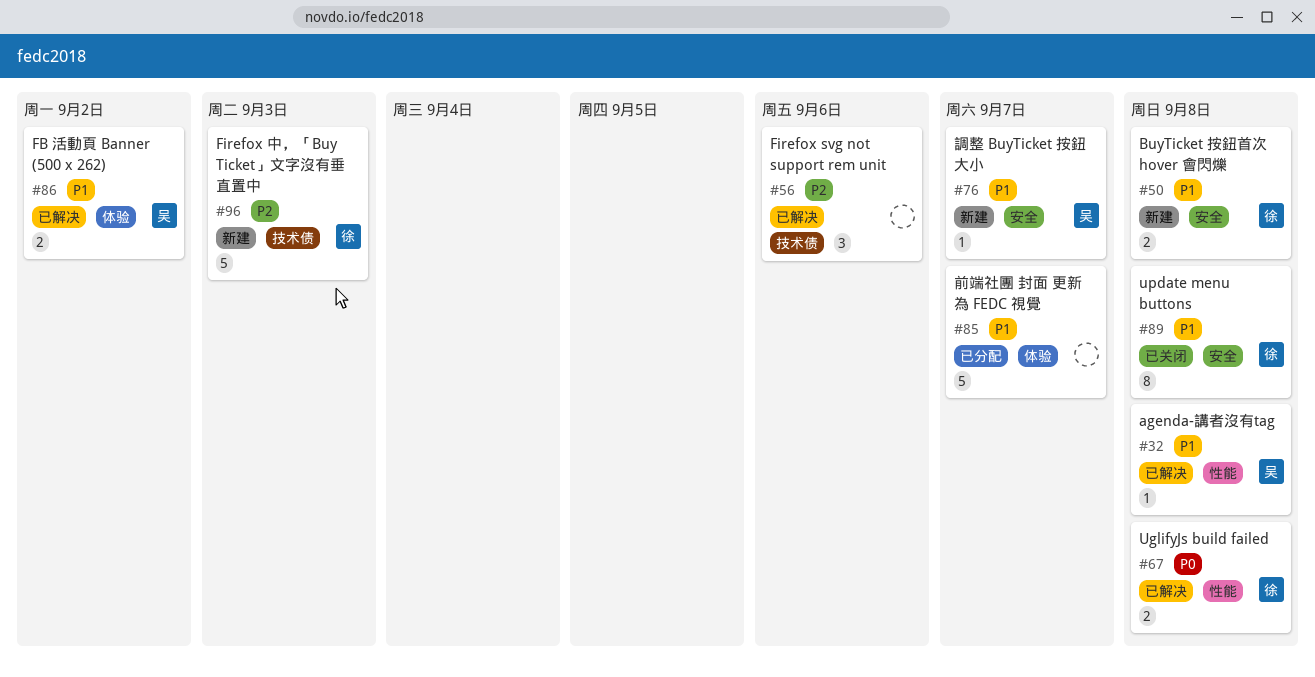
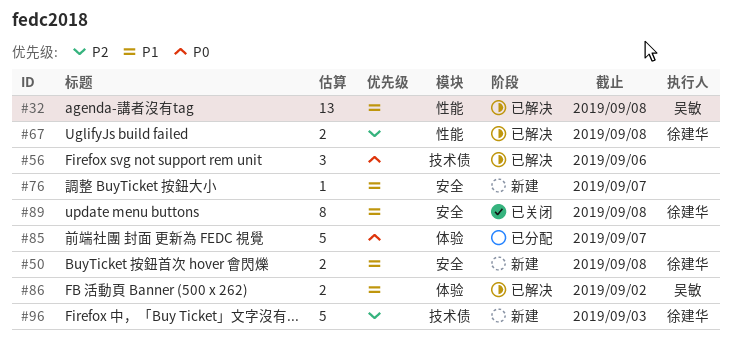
#32, estimate: 1 -> 13
#56, priority: P2 -> P0
#67, priority: P0 -> P2
#76, owner: 吴敏 -> none
#85, priority: P1 -> P0

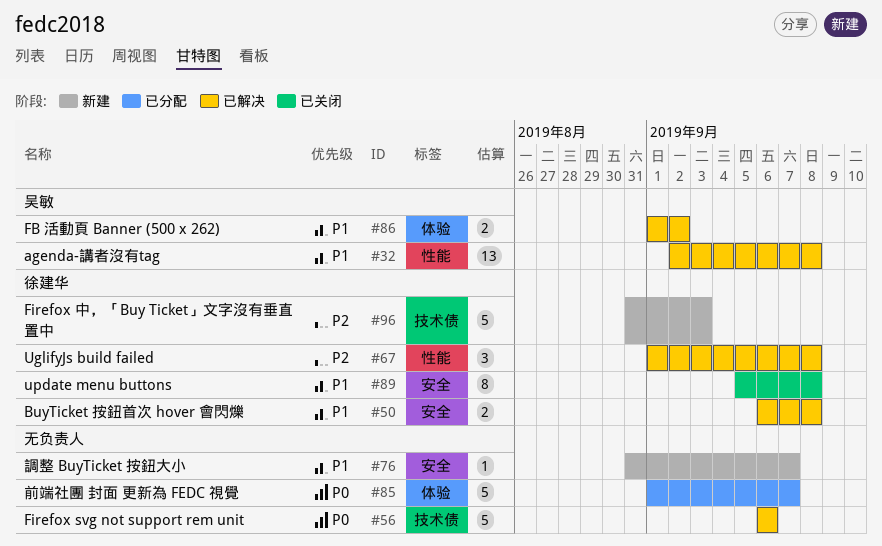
#50, status: 新建 -> 已解决
#56, estimate: 3 -> 5
#67, estimate: 2 -> 3

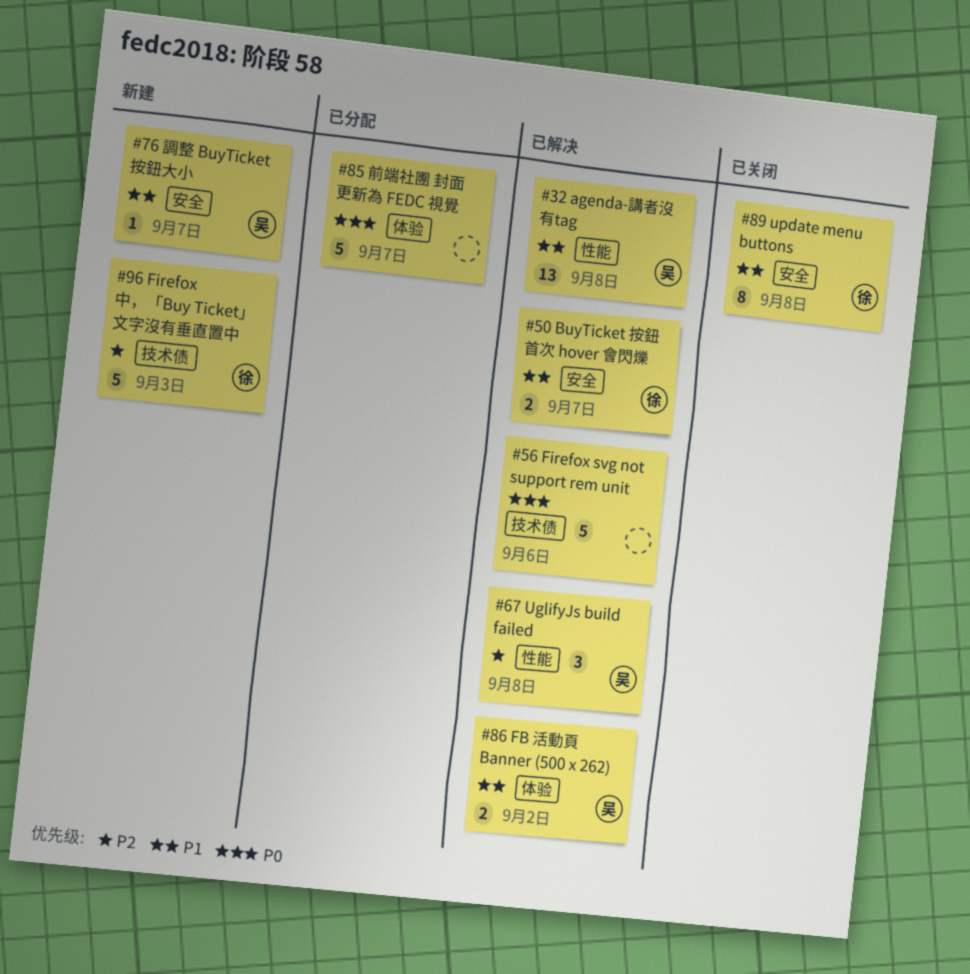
#50, due: Sep 8 -> Sep 7
#67, owner: 徐建华 -> 吴敏
#76, owner: none -> 吴敏

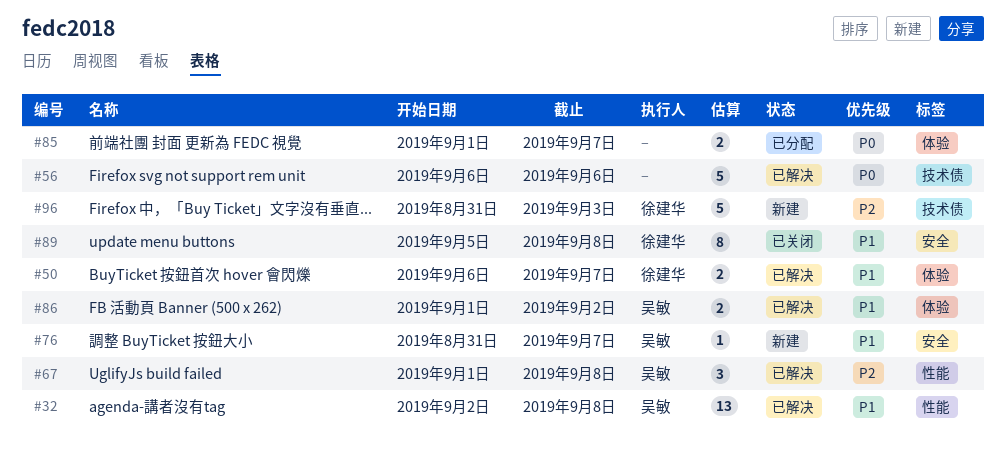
#50, label: 安全 -> 体验
#85, estimate: 5 -> 2

